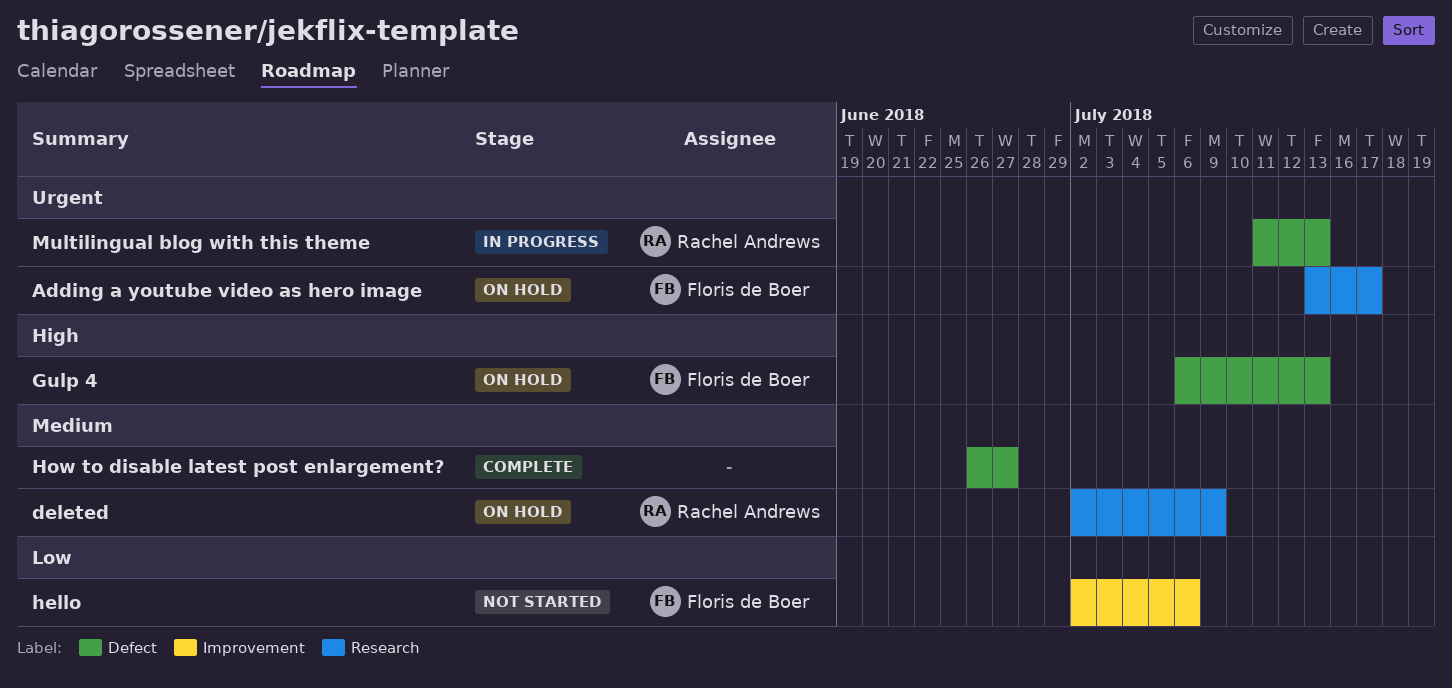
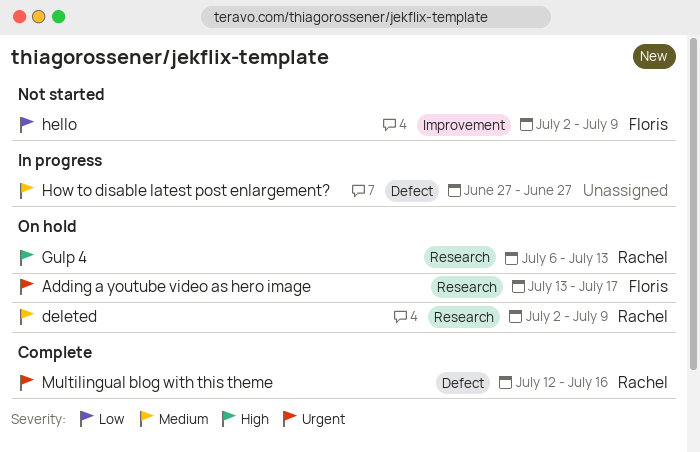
Gulp 4, owner: Floris de Boer -> Rachel Andrews
Gulp 4, label: Defect -> Research
hello, due: Jul 6 -> Jul 9
How to disable latest post enlargement?, status: Complete -> In progress
How to disable latest post enlargement?, start: Jun 26 -> Jun 27
Multilingual blog with this theme, status: In progress -> Complete
Multilingual blog with this theme, start: Jul 11 -> Jul 12
Multilingual blog with this theme, due: Jul 13 -> Jul 16

